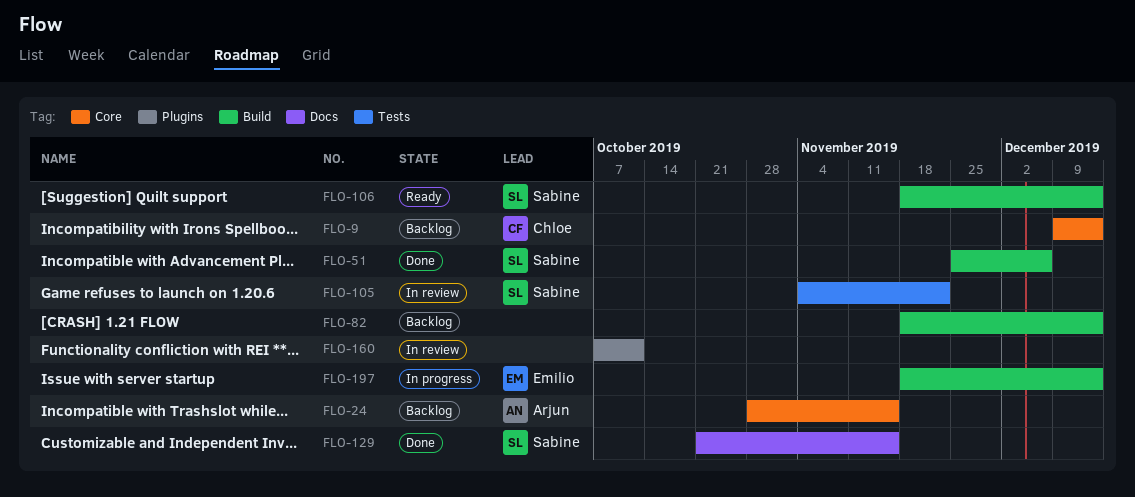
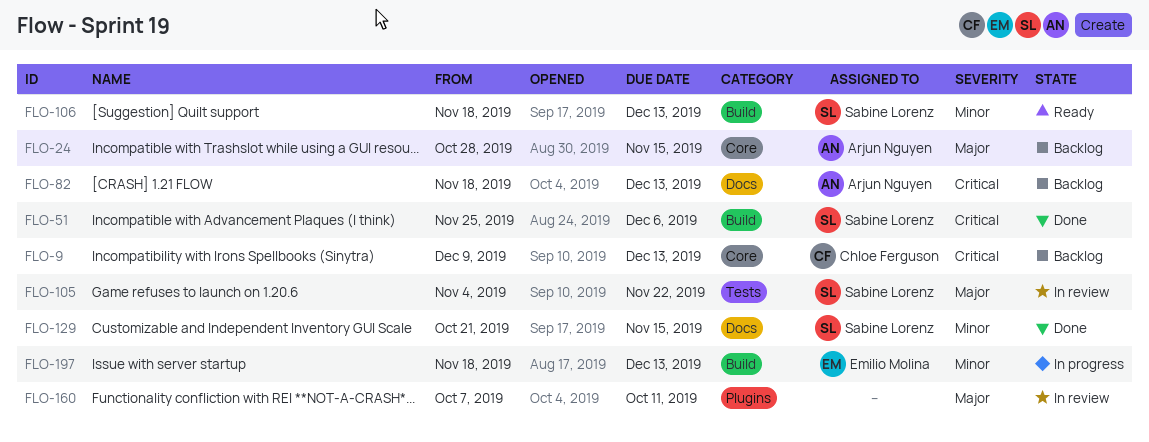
FLO-82, owner: none -> Arjun Nguyen
FLO-82, label: Build -> Docs

